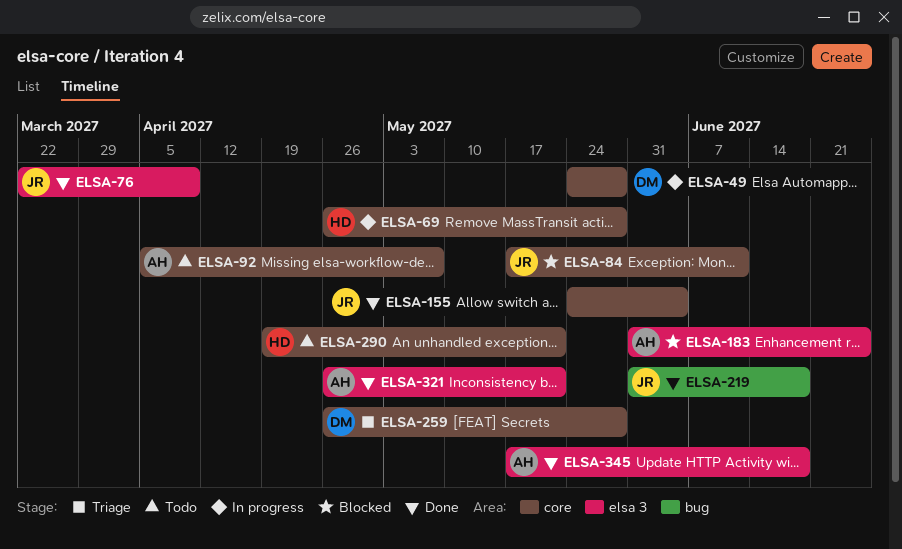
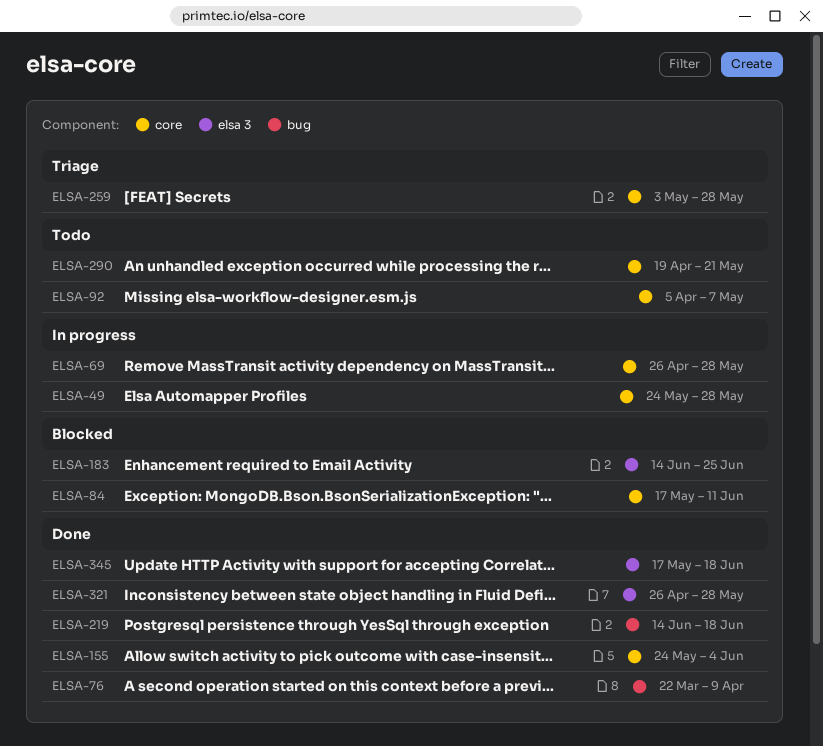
ELSA-76, label: elsa 3 -> bug
ELSA-183, start: May 31 -> Jun 14
ELSA-219, start: May 31 -> Jun 14
ELSA-259, start: Apr 26 -> May 3
ELSA-321, due: May 21 -> May 28

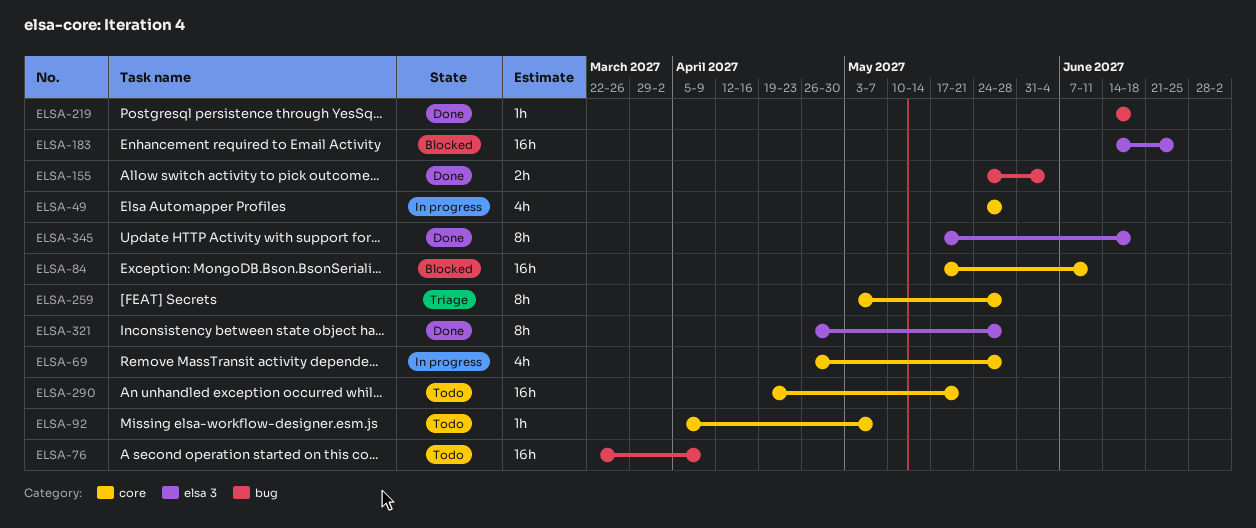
ELSA-76, status: Done -> Todo
ELSA-155, label: core -> bug

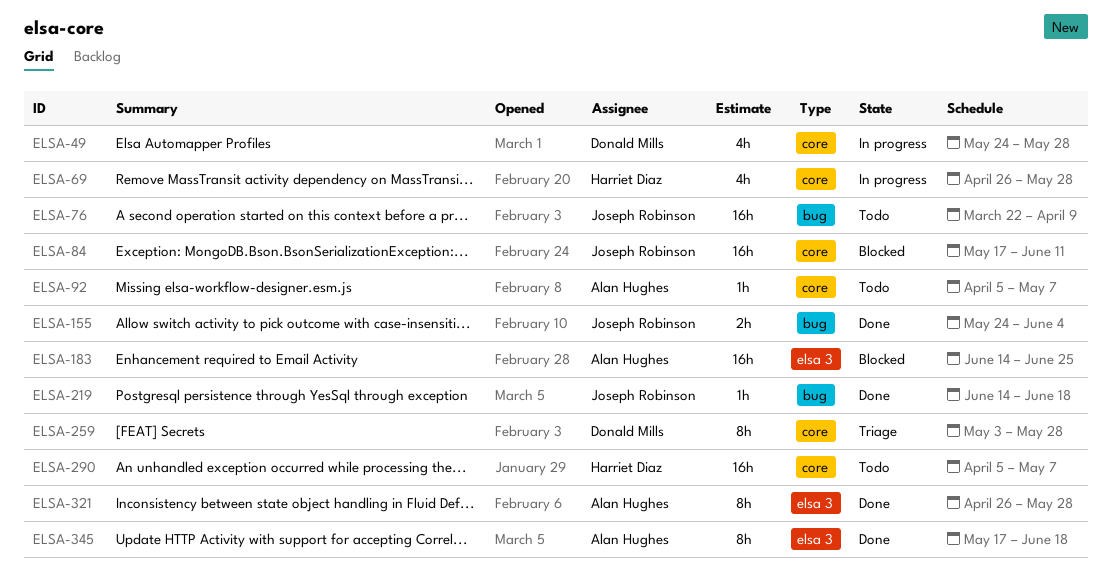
ELSA-290, start: Apr 19 -> Apr 5
ELSA-290, due: May 21 -> May 7

